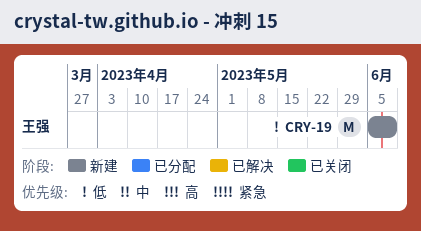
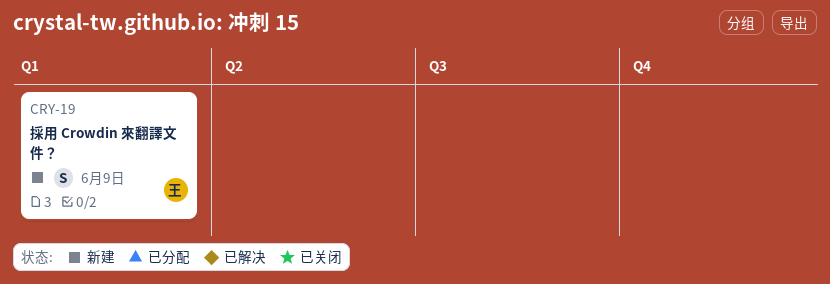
CRY-19, estimate: M -> S

